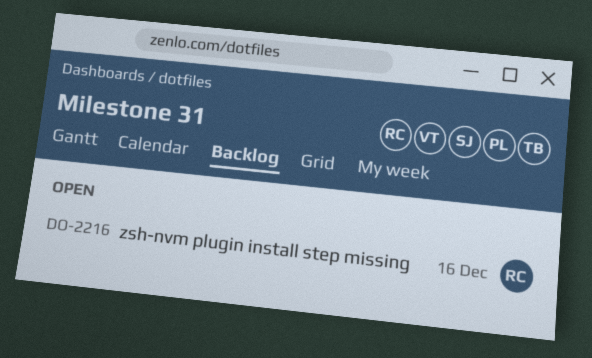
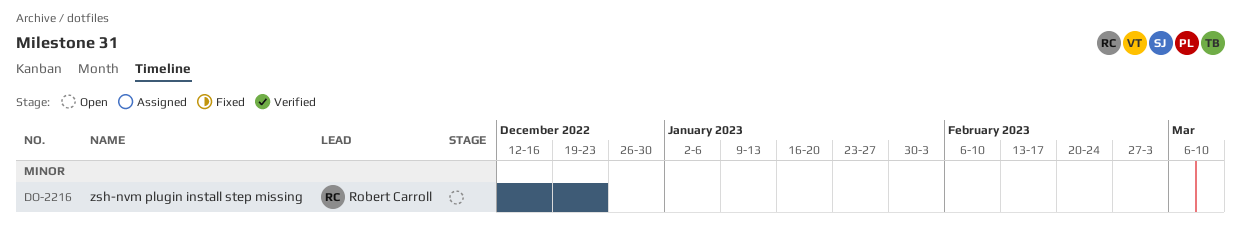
DO-2216, due: Dec 16 -> Dec 23

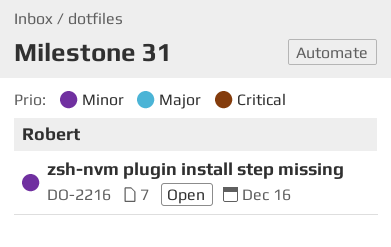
DO-2216, due: Dec 23 -> Dec 16

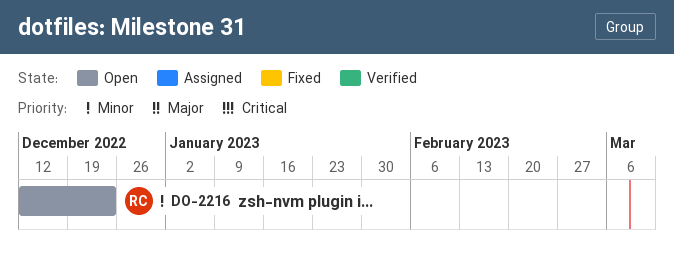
DO-2216, due: Dec 16 -> Dec 23

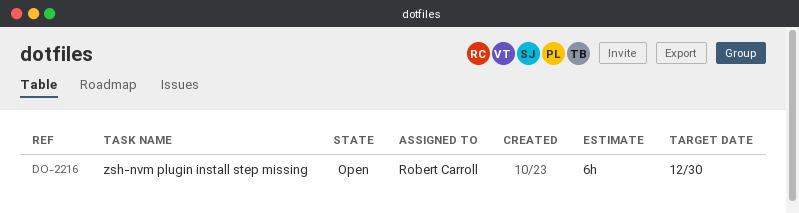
DO-2216, due: Dec 23 -> Dec 30

